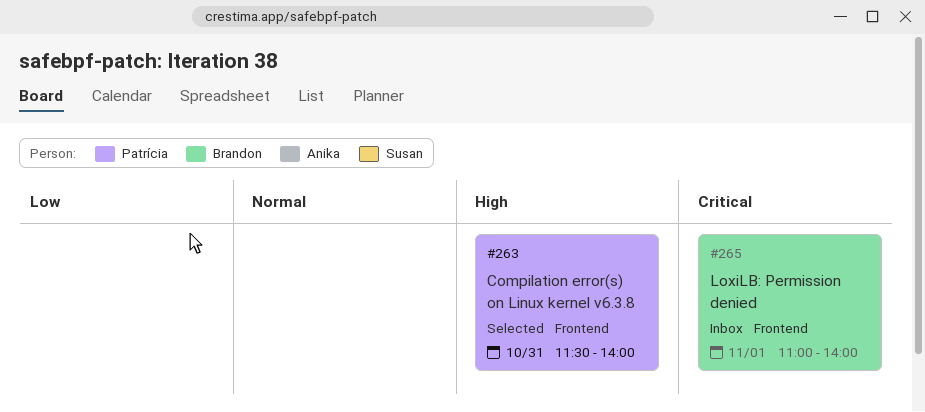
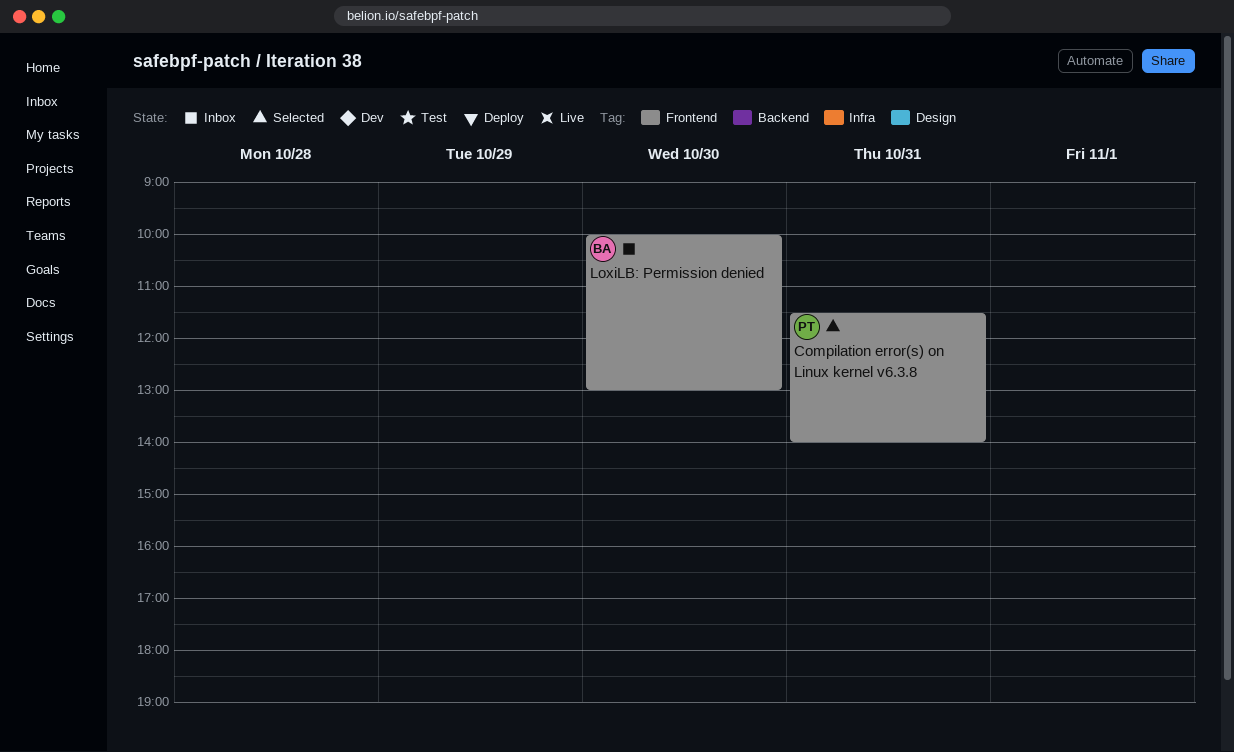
LoxiLB: Permission denied, day: Nov 1 -> Oct 30
LoxiLB: Permission denied, begins: 11:00 -> 10:00
LoxiLB: Permission denied, ends: 14:00 -> 13:00

